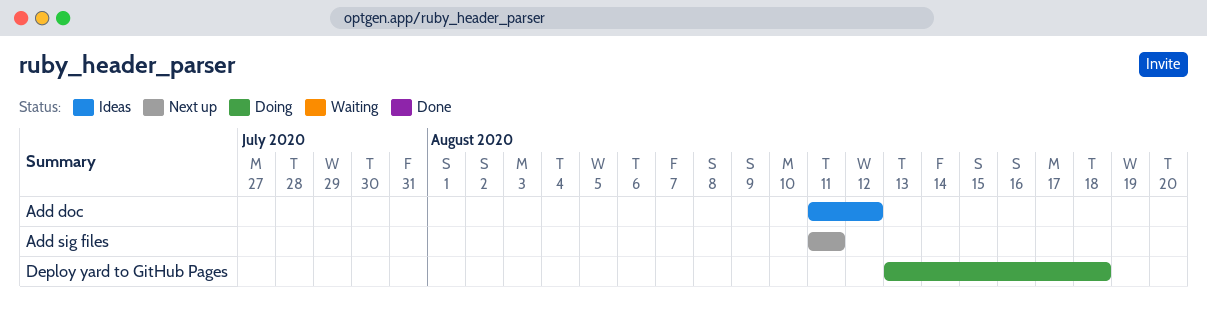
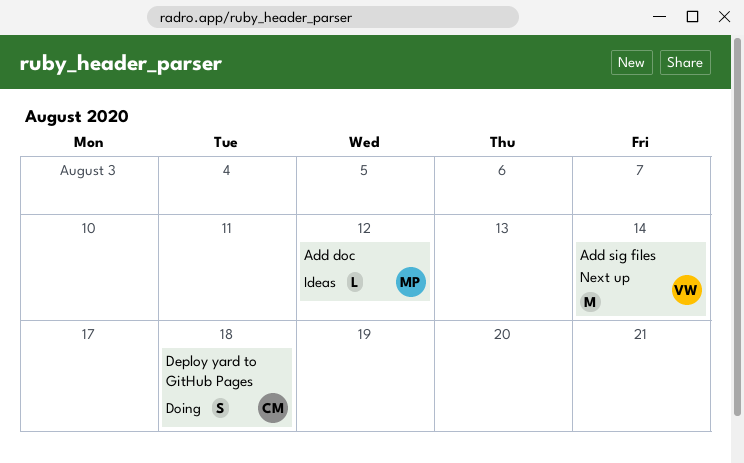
Add sig files, due: Aug 11 -> Aug 14

